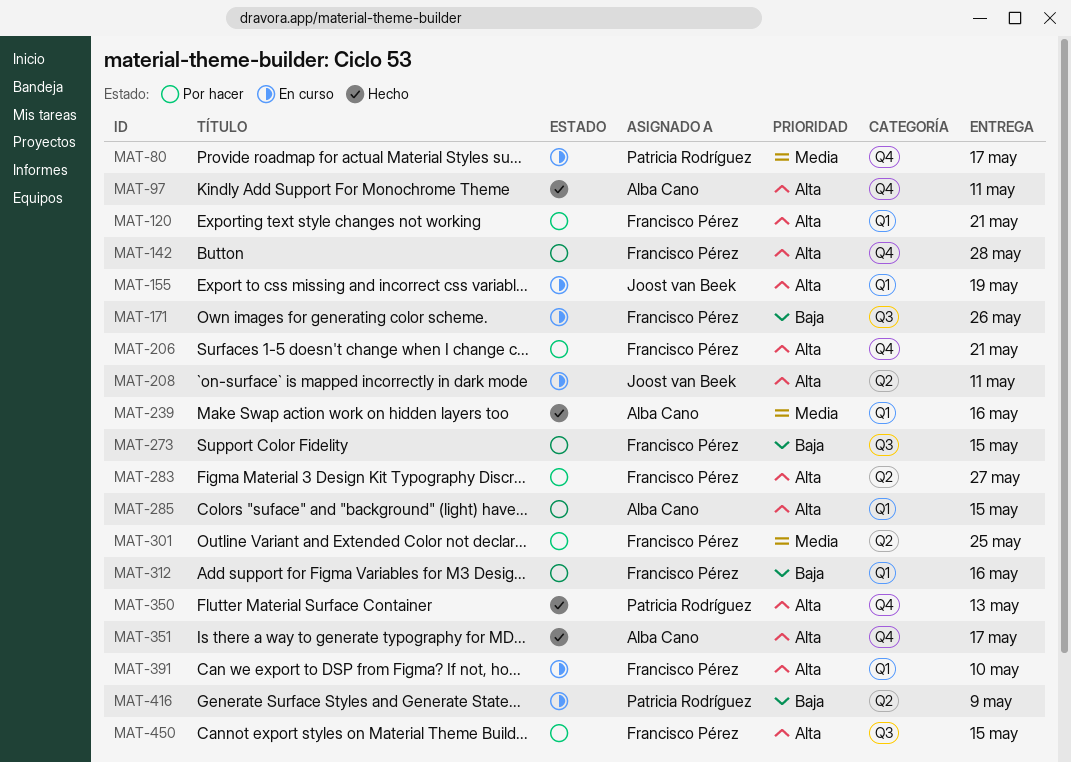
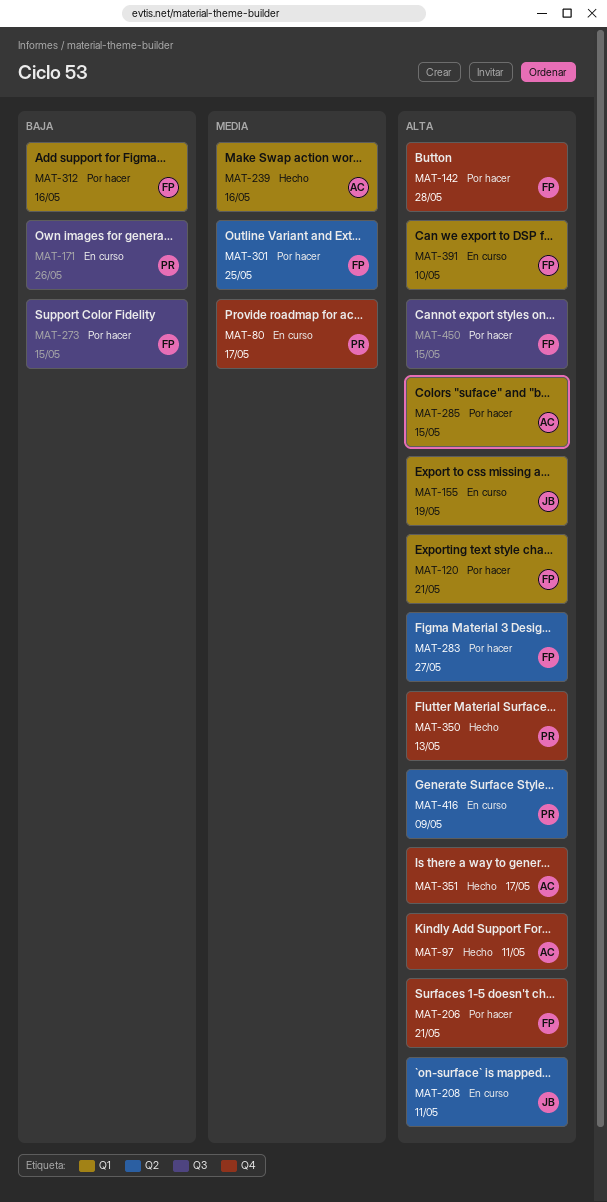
MAT-171, owner: Francisco Pérez -> Patricia Rodríguez
MAT-416, priority: Baja -> Alta

